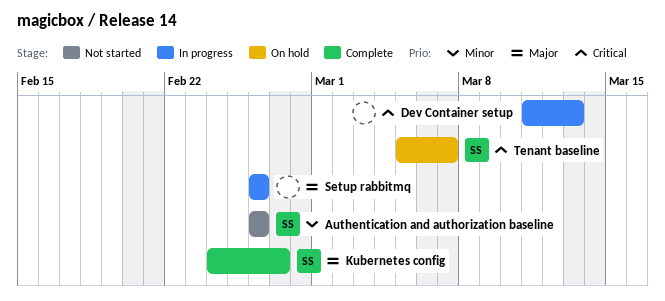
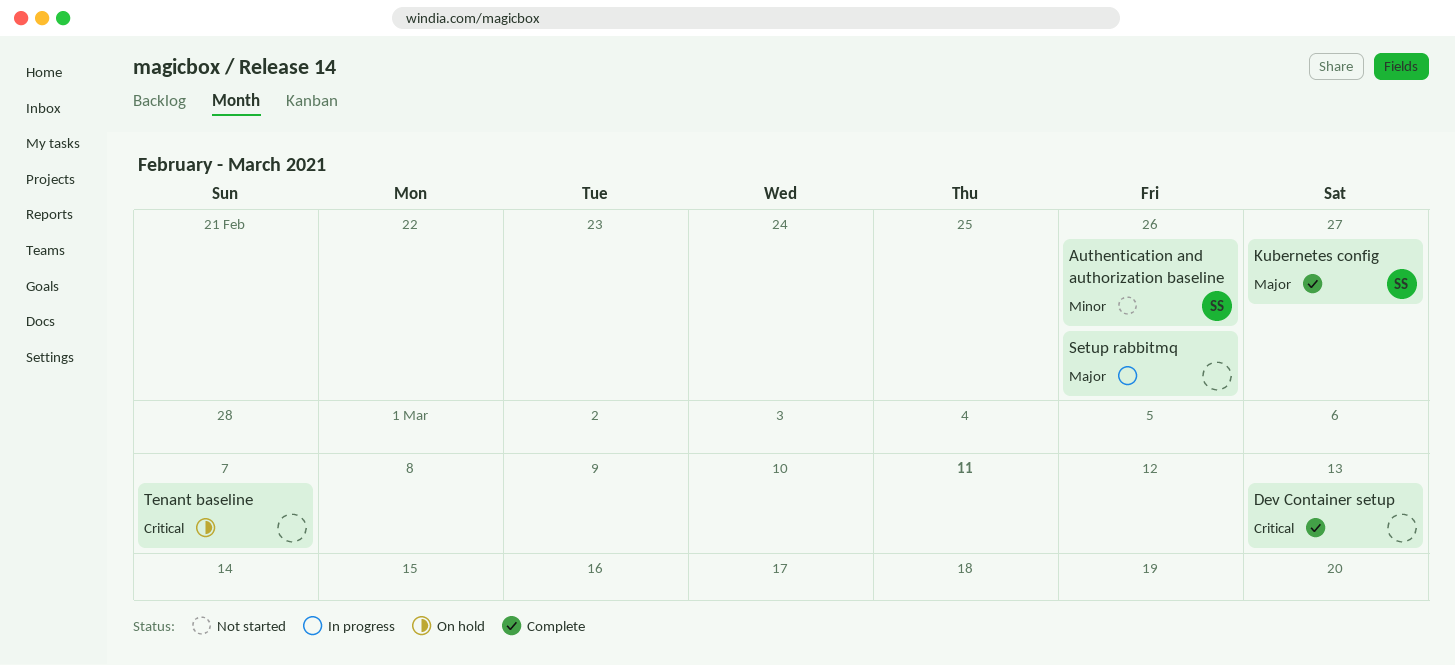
Dev Container setup, status: In progress -> Complete
Tenant baseline, owner: SS -> none

